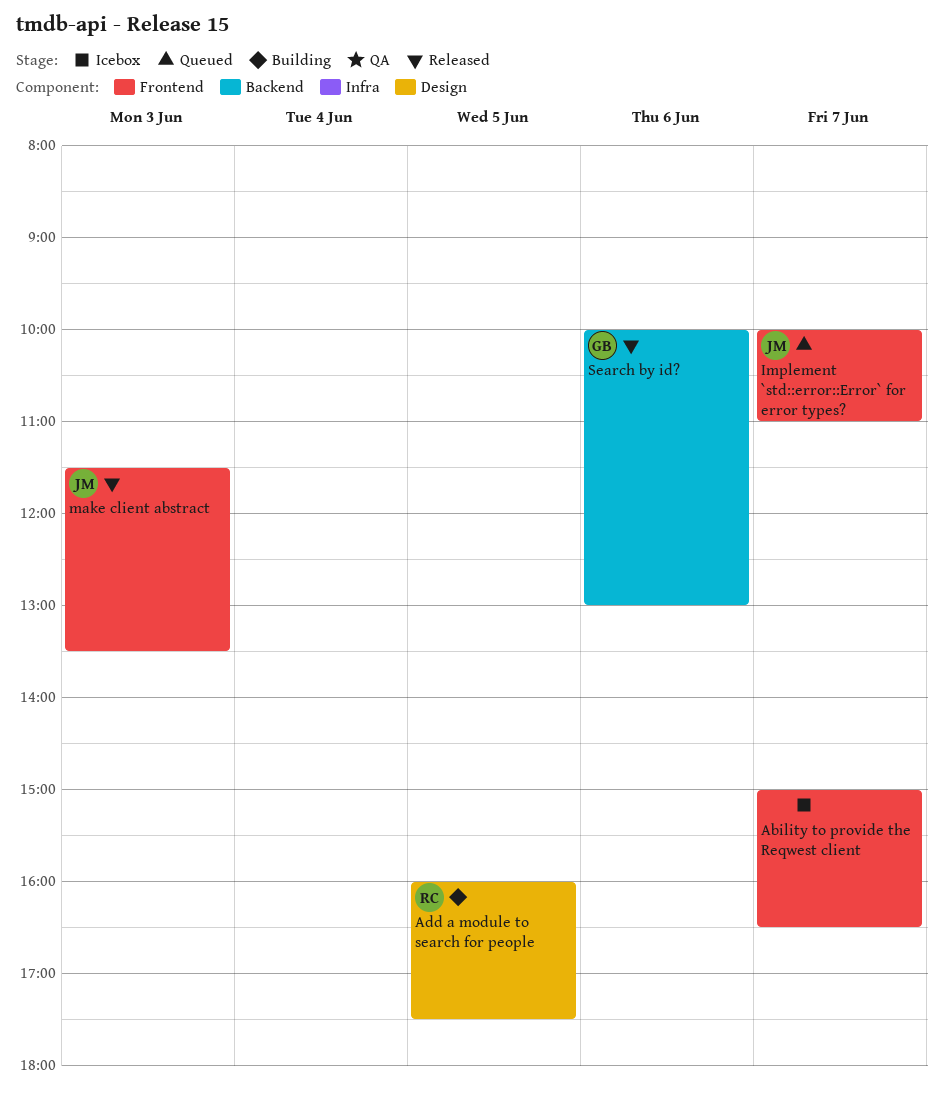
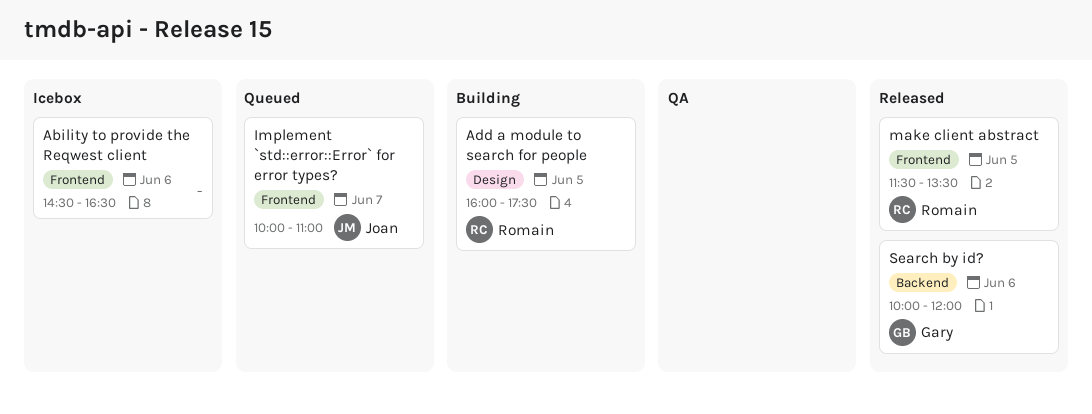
Ability to provide the Reqwest client, day: Jun 7 -> Jun 6
Ability to provide the Reqwest client, begins: 15:00 -> 14:30
make client abstract, owner: Joan -> Romain
make client abstract, day: Jun 3 -> Jun 5
Search by id?, ends: 13:00 -> 12:00

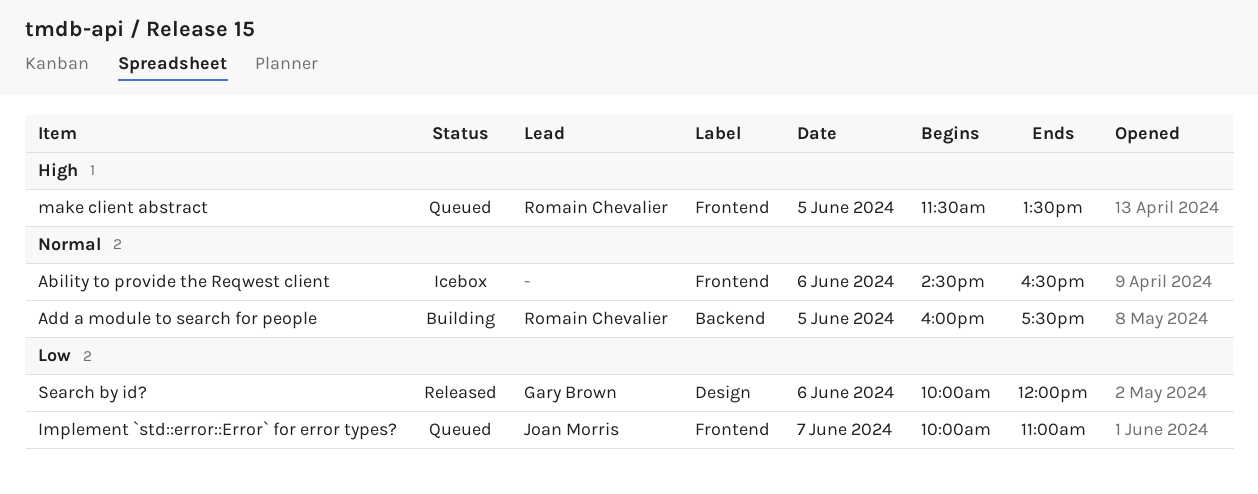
Add a module to search for people, label: Design -> Backend
make client abstract, status: Released -> Queued
Search by id?, label: Backend -> Design

